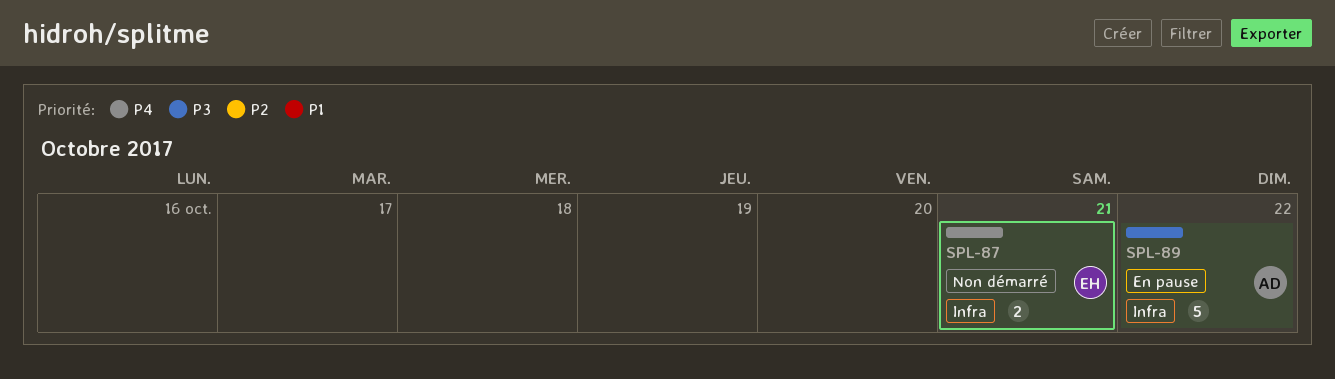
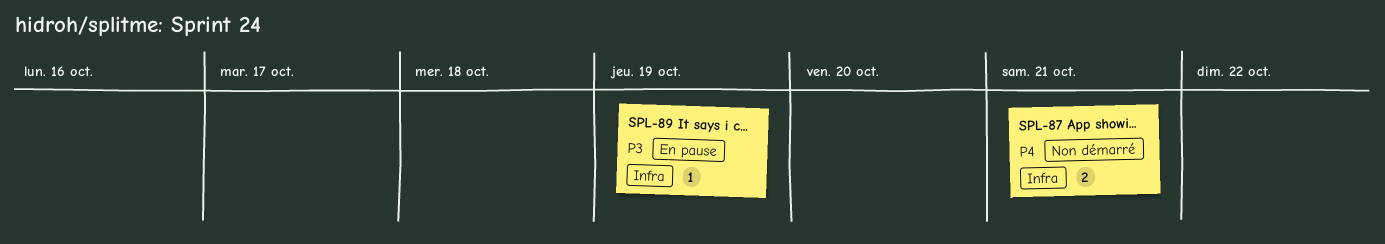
SPL-89, estimate: 5 -> 1
SPL-89, due: Oct 22 -> Oct 19

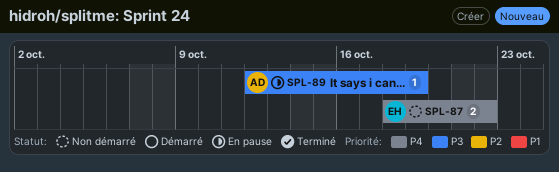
SPL-87, due: Oct 21 -> Oct 22

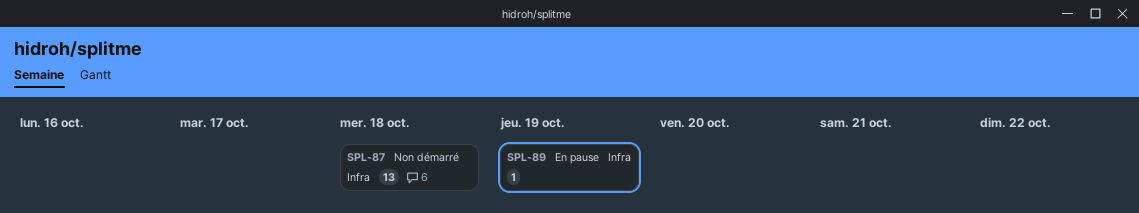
SPL-87, estimate: 2 -> 13
SPL-87, due: Oct 22 -> Oct 18

